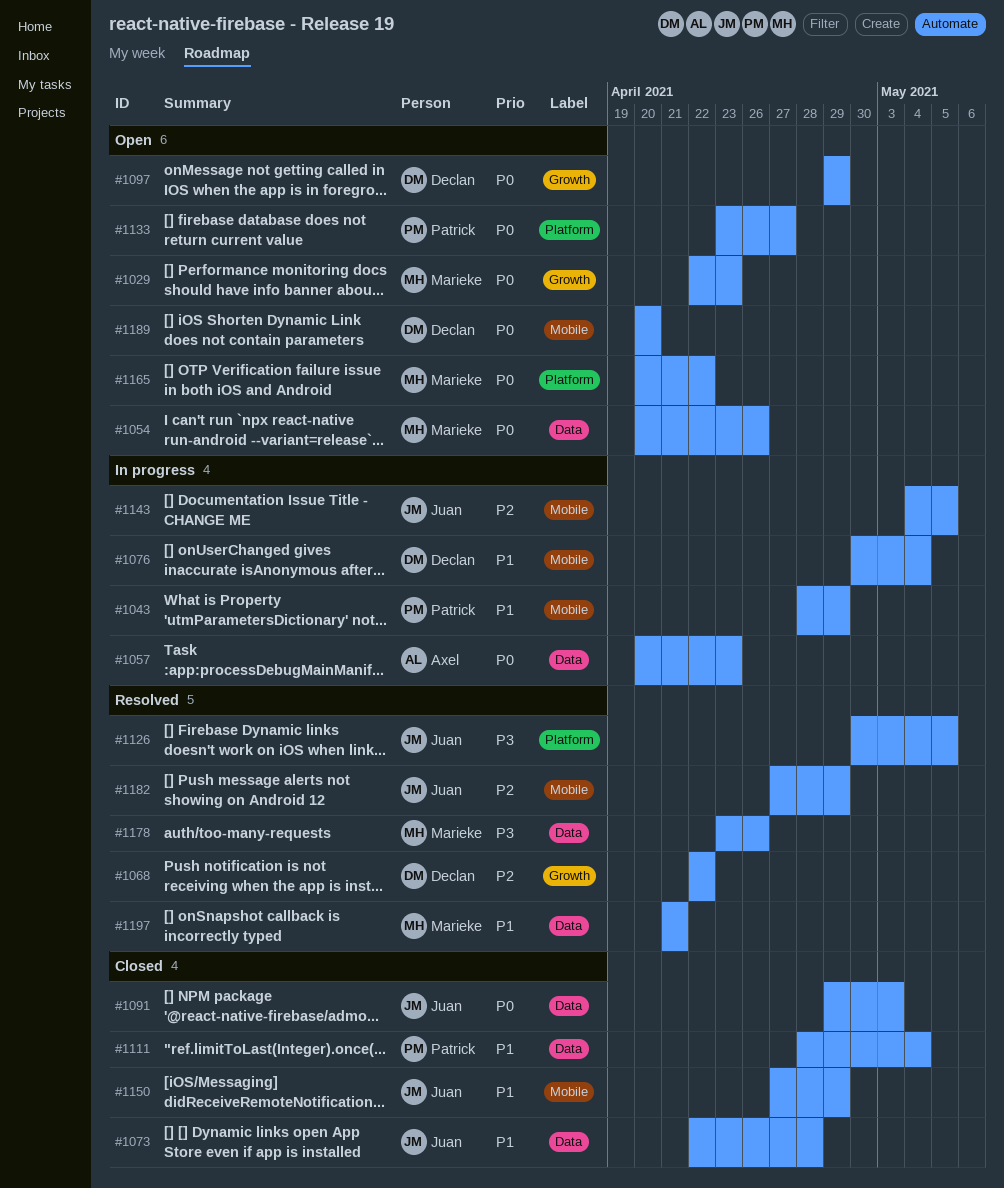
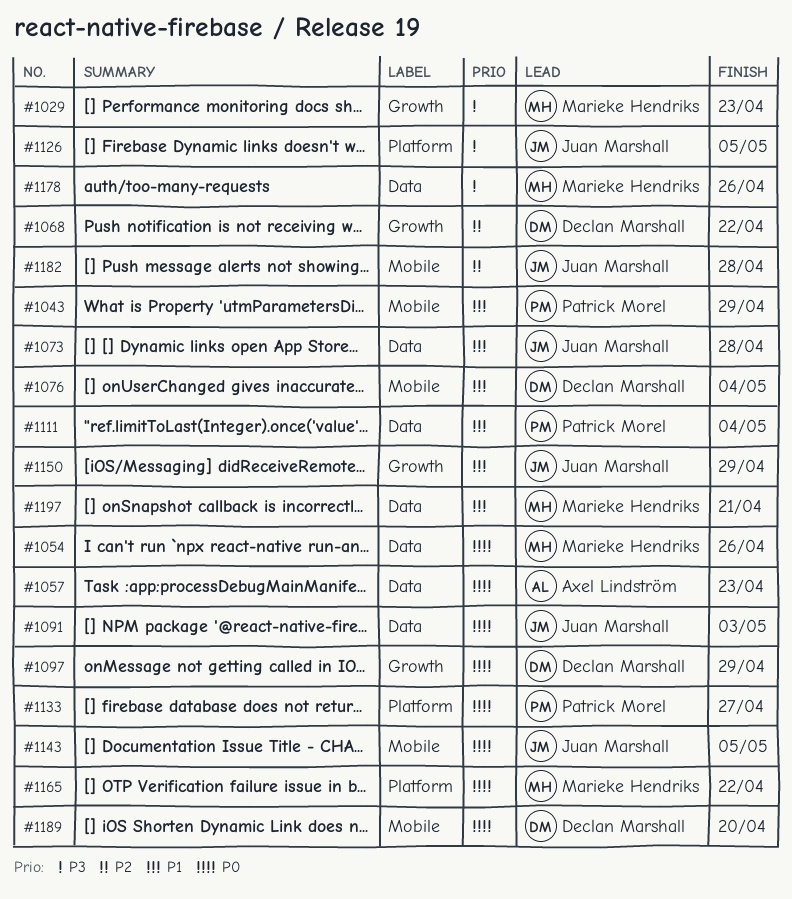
#1029, priority: P0 -> P3
#1143, priority: P2 -> P0
#1150, label: Mobile -> Growth
#1182, due: Apr 29 -> Apr 28

